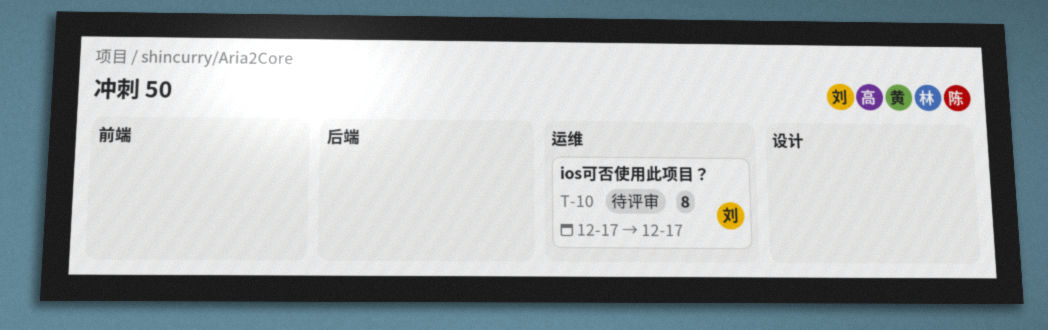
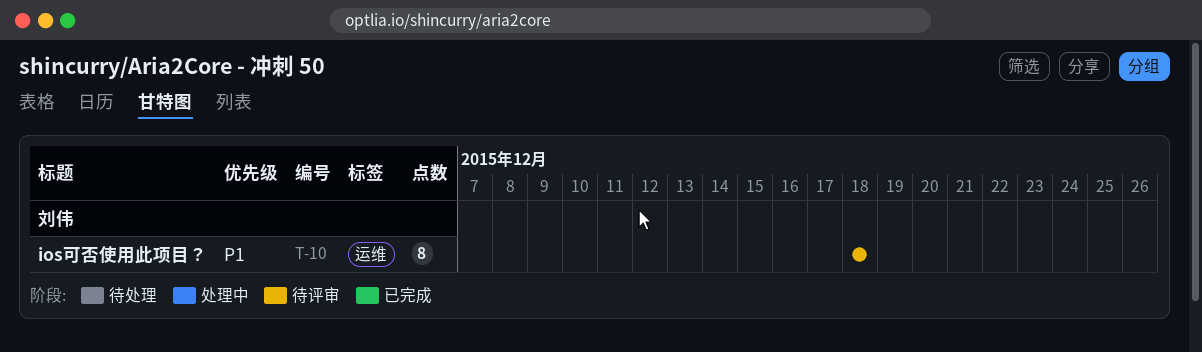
T-10, start: Dec 17 -> Dec 18
T-10, due: Dec 17 -> Dec 18

